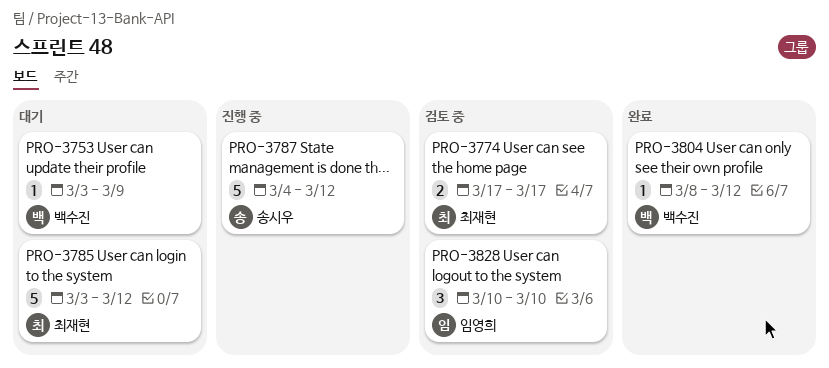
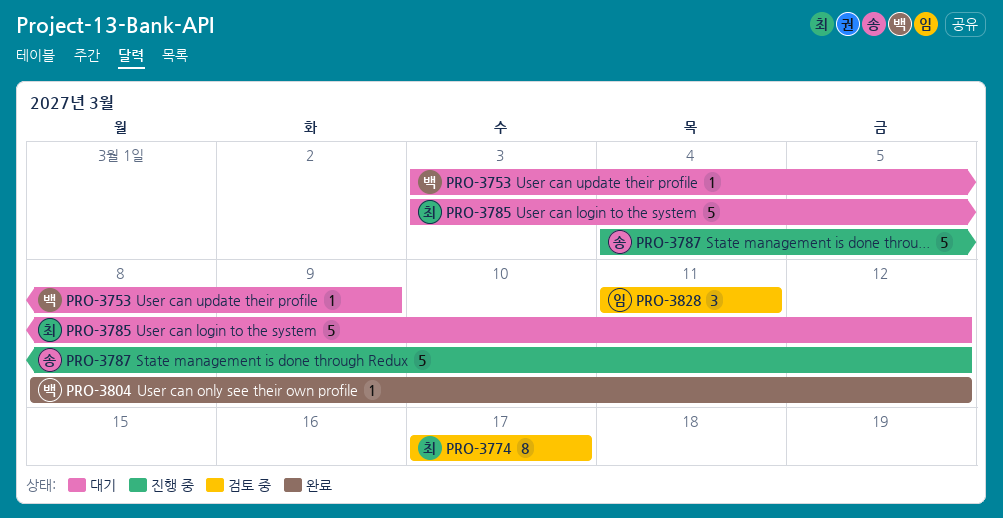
PRO-3774, estimate: 2 -> 8
PRO-3828, start: Mar 10 -> Mar 11
PRO-3828, due: Mar 10 -> Mar 11

